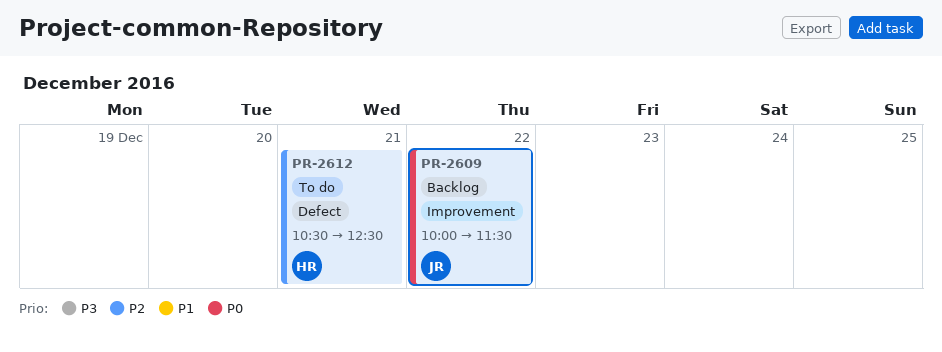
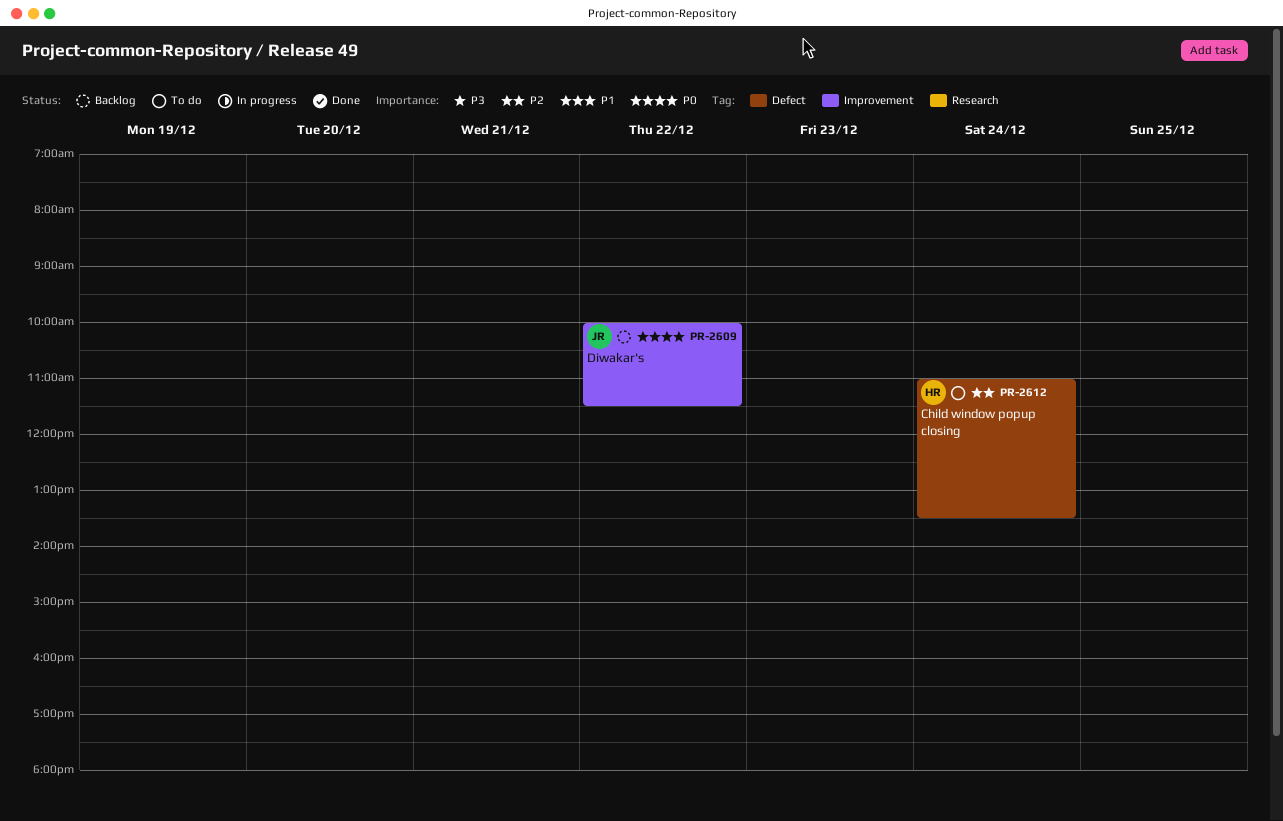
PR-2612, day: Dec 21 -> Dec 24
PR-2612, begins: 10:30 -> 11:00
PR-2612, ends: 12:30 -> 13:30

